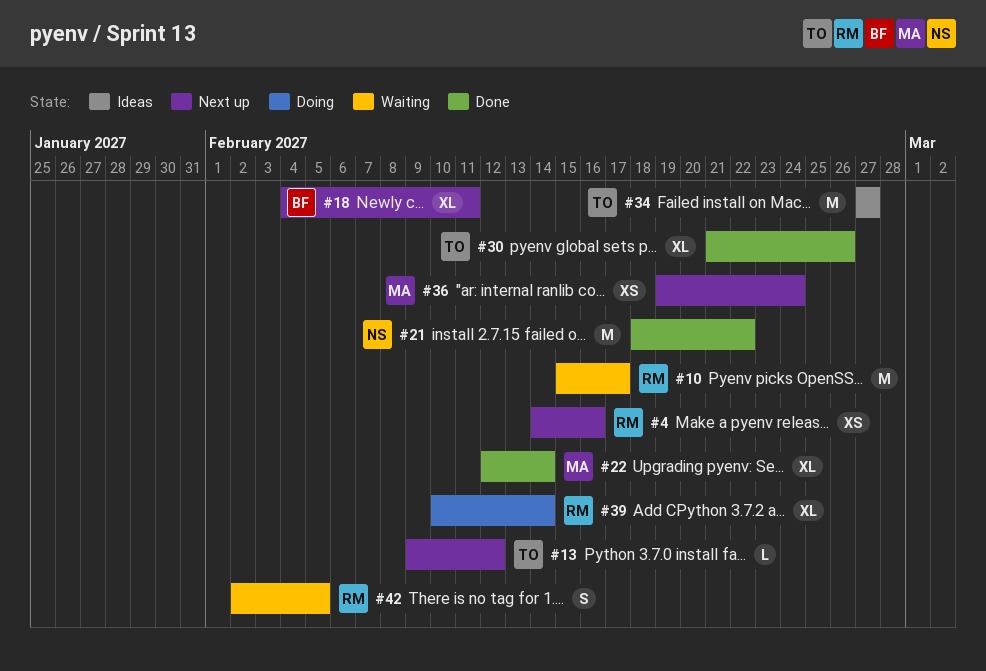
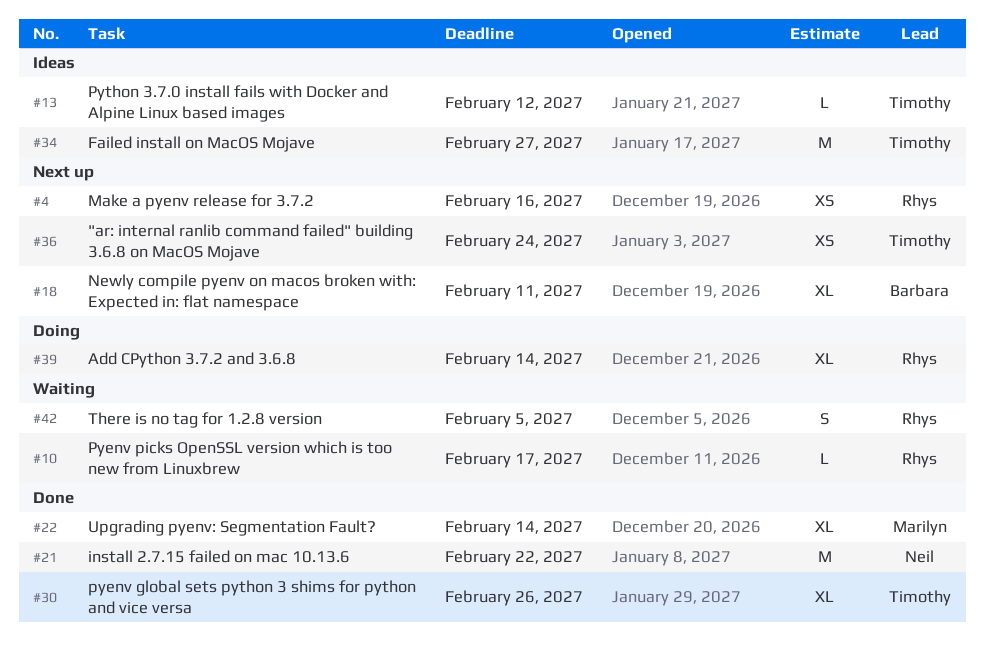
#10, estimate: M -> L
#13, status: Next up -> Ideas
#36, owner: Marilyn -> Timothy

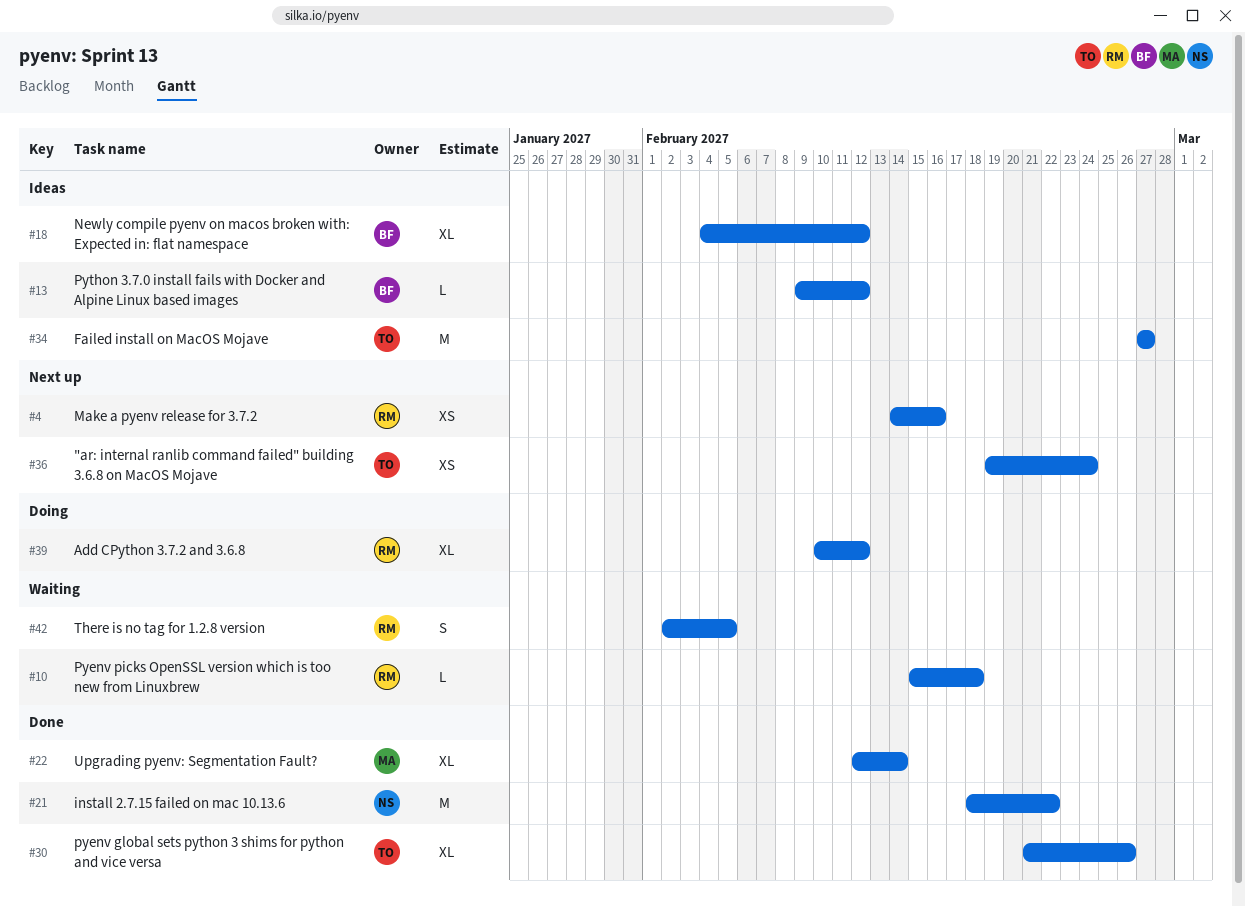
#10, due: Feb 17 -> Feb 18
#13, owner: Timothy -> Barbara
#18, status: Next up -> Ideas
#18, due: Feb 11 -> Feb 12
#39, due: Feb 14 -> Feb 12

